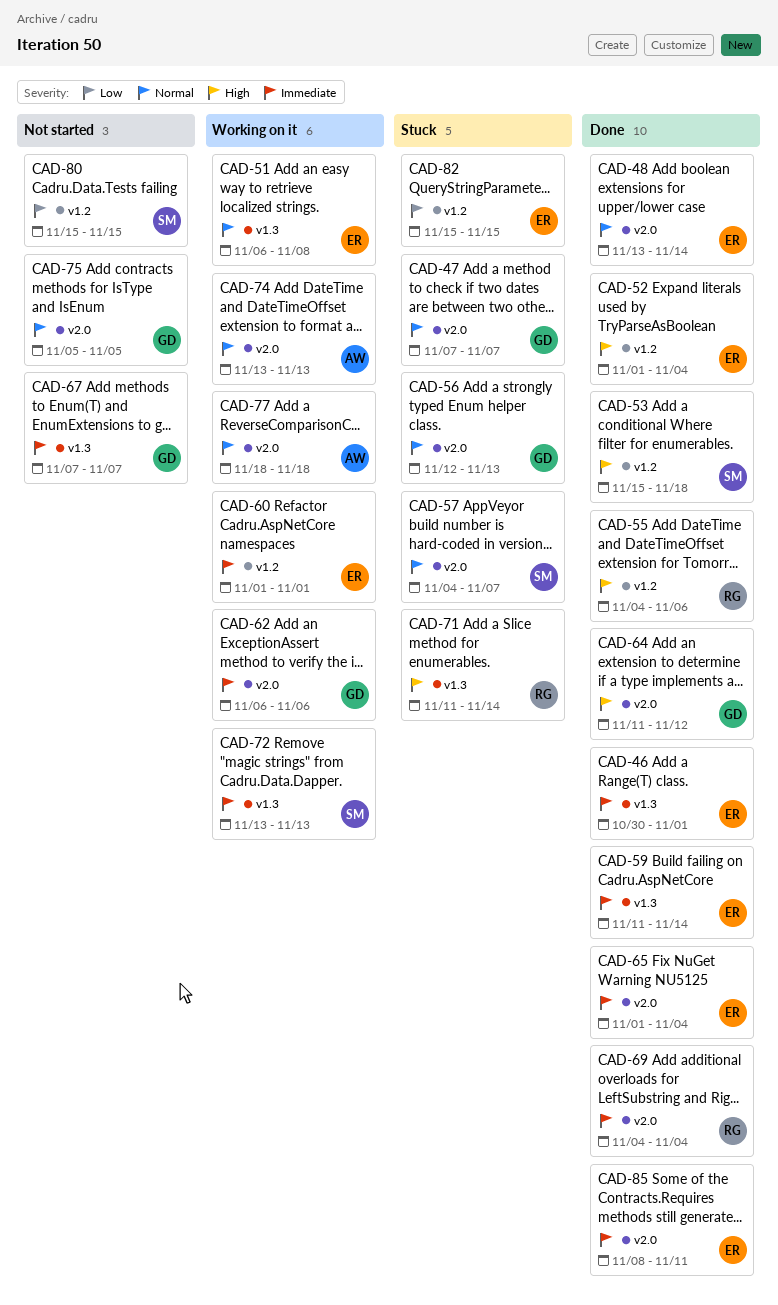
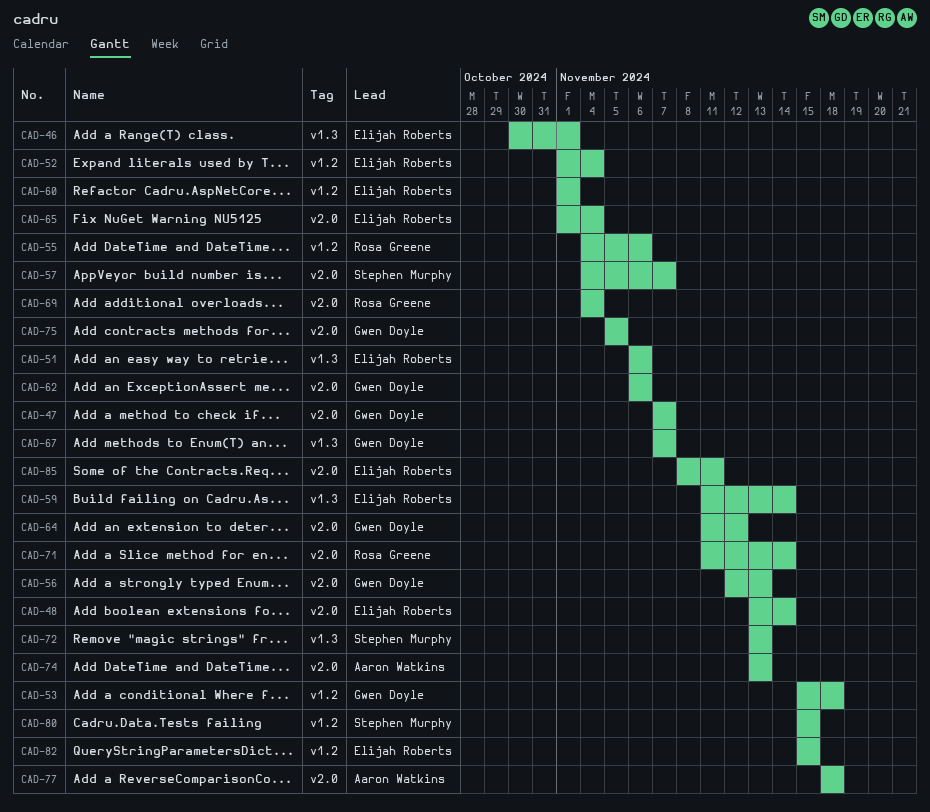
CAD-51, due: Nov 8 -> Nov 6
CAD-53, owner: Stephen Murphy -> Gwen Doyle
CAD-71, label: v1.3 -> v2.0

